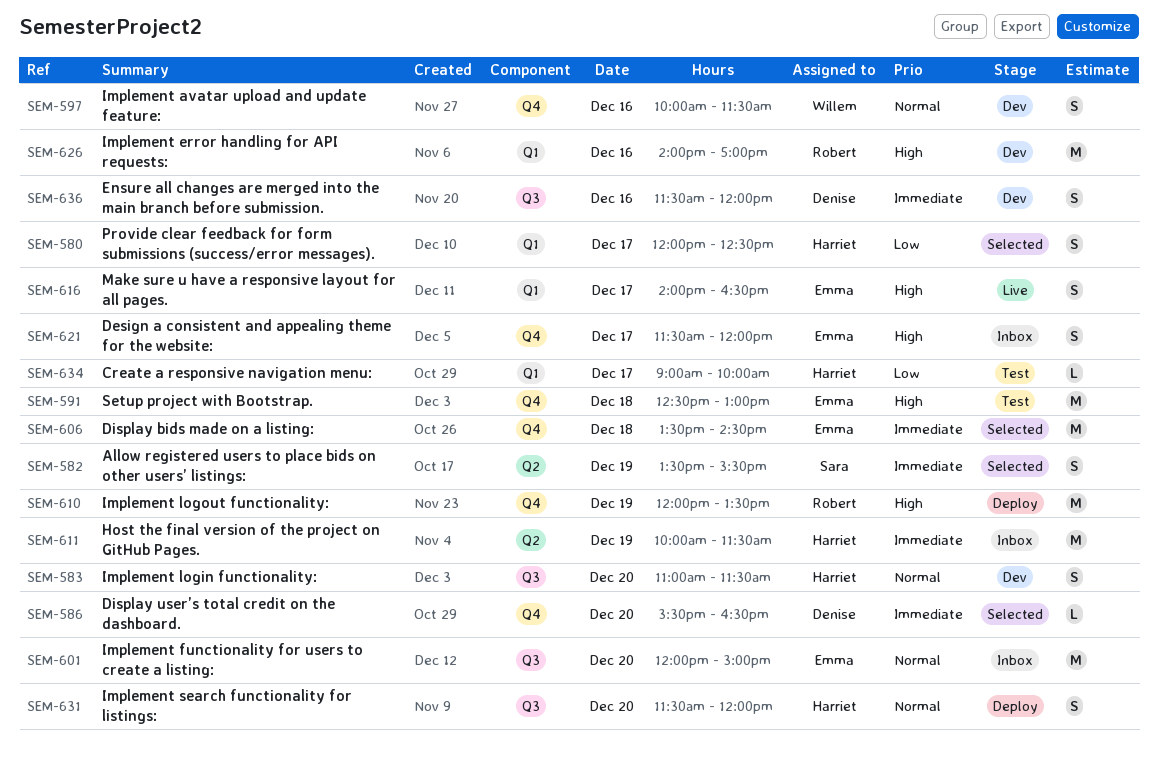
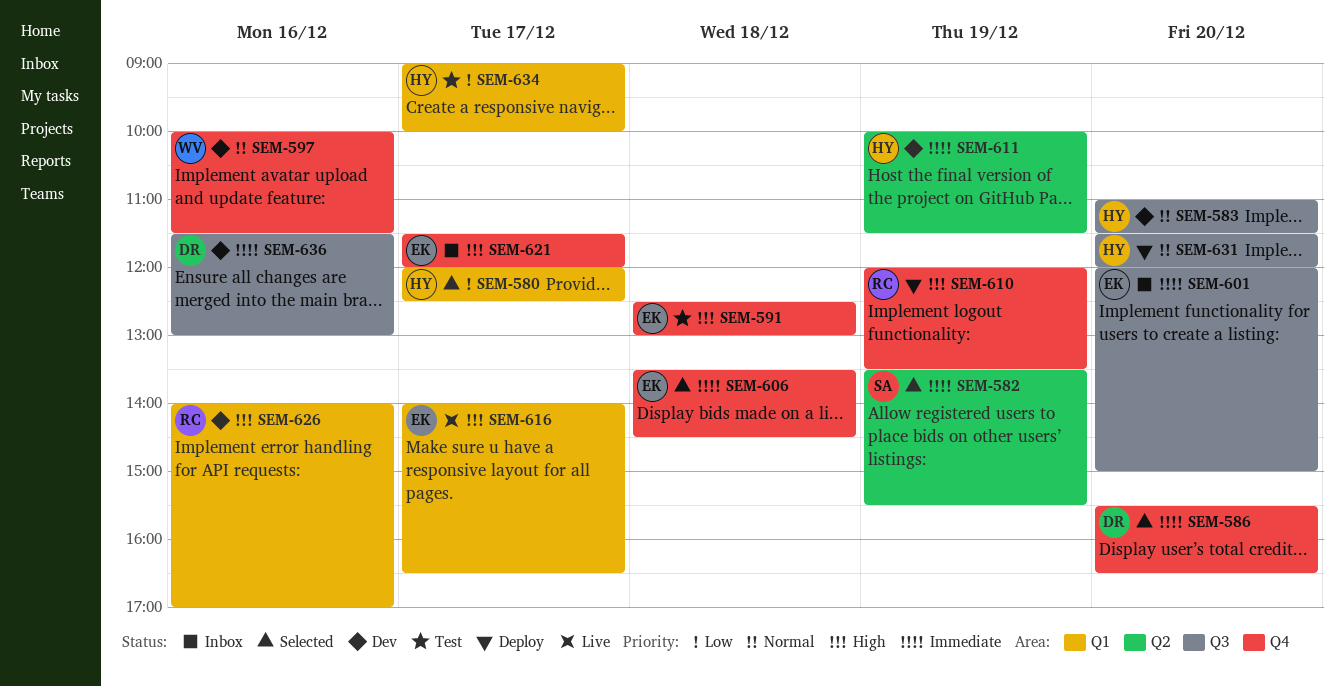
SEM-601, priority: Normal -> Immediate
SEM-611, status: Inbox -> Dev
SEM-636, ends: 12:00 -> 13:00

